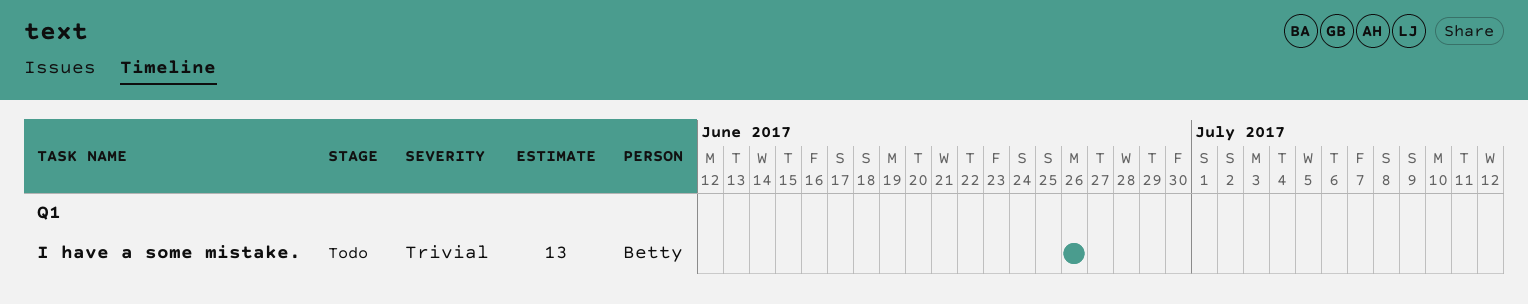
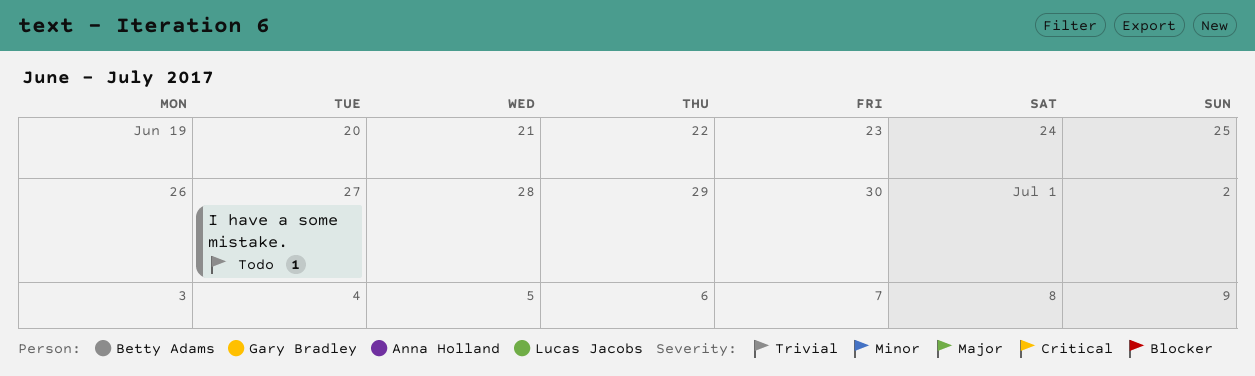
I have a some mistake., estimate: 13 -> 1
I have a some mistake., due: Jun 26 -> Jun 27

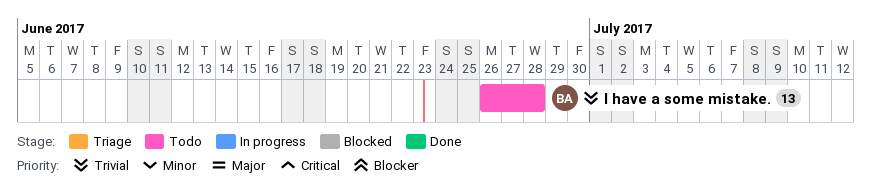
I have a some mistake., estimate: 1 -> 13
I have a some mistake., due: Jun 27 -> Jun 28

